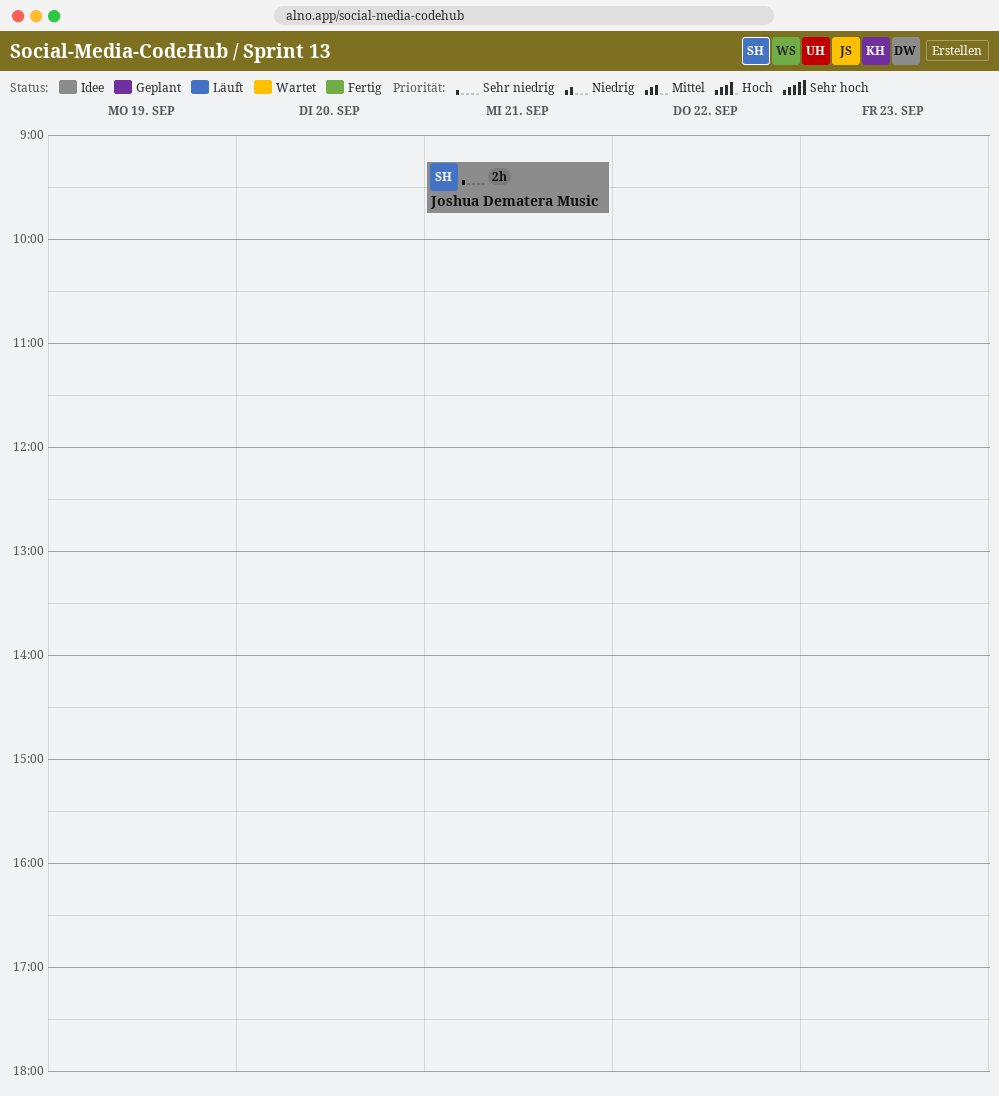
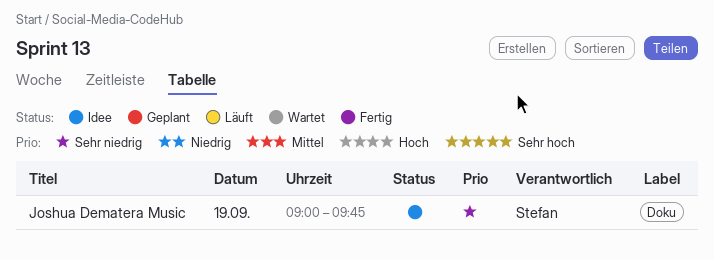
Joshua Dematera Music, day: Sep 21 -> Sep 19
Joshua Dematera Music, begins: 09:15 -> 09:00

